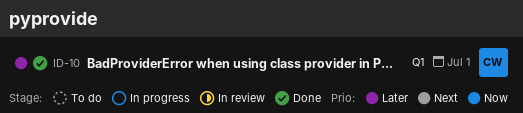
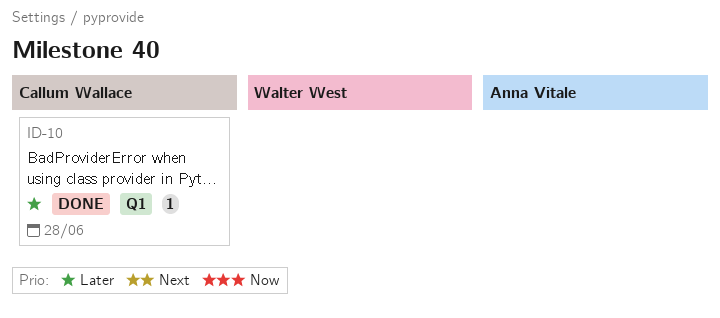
ID-10, due: Jul 1 -> Jun 28

